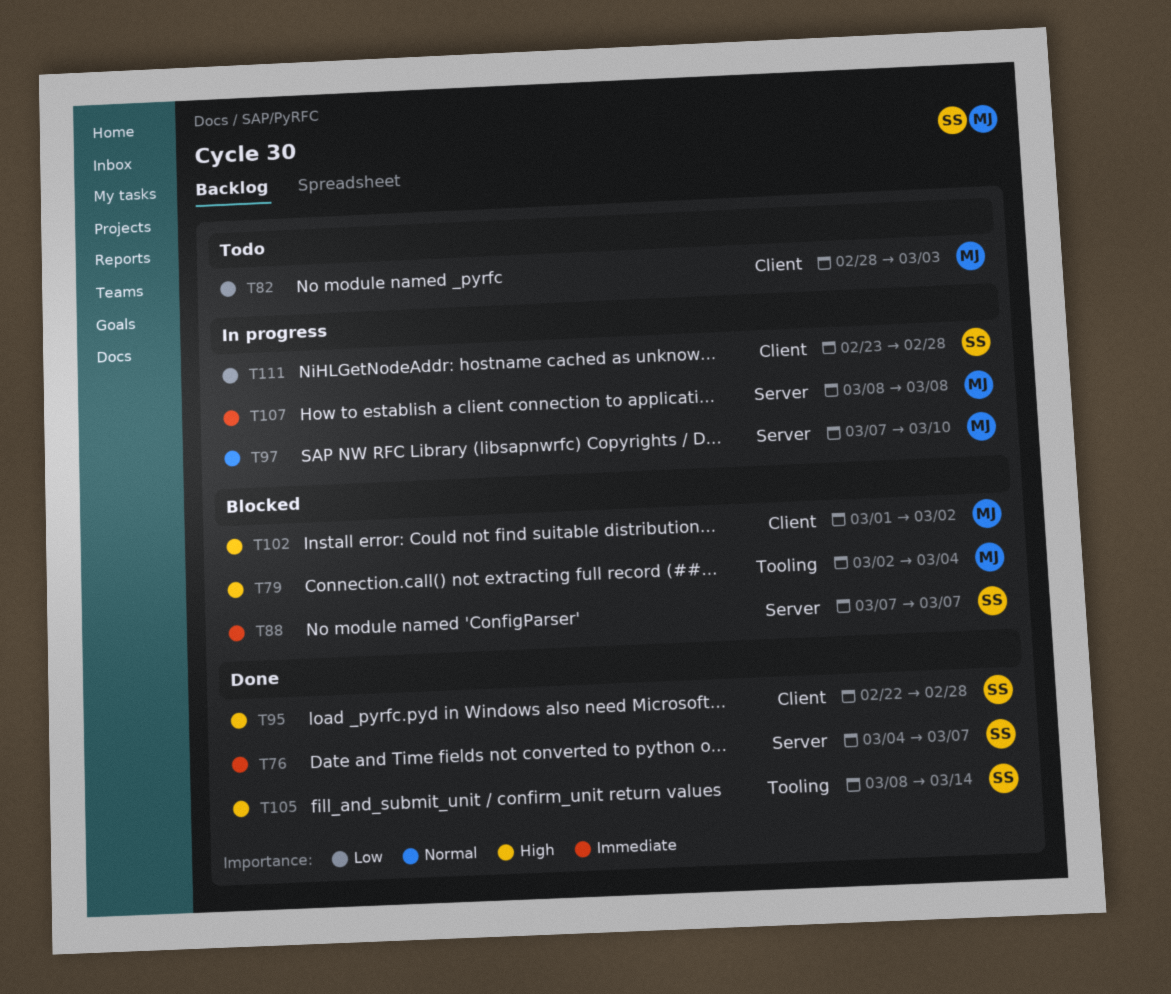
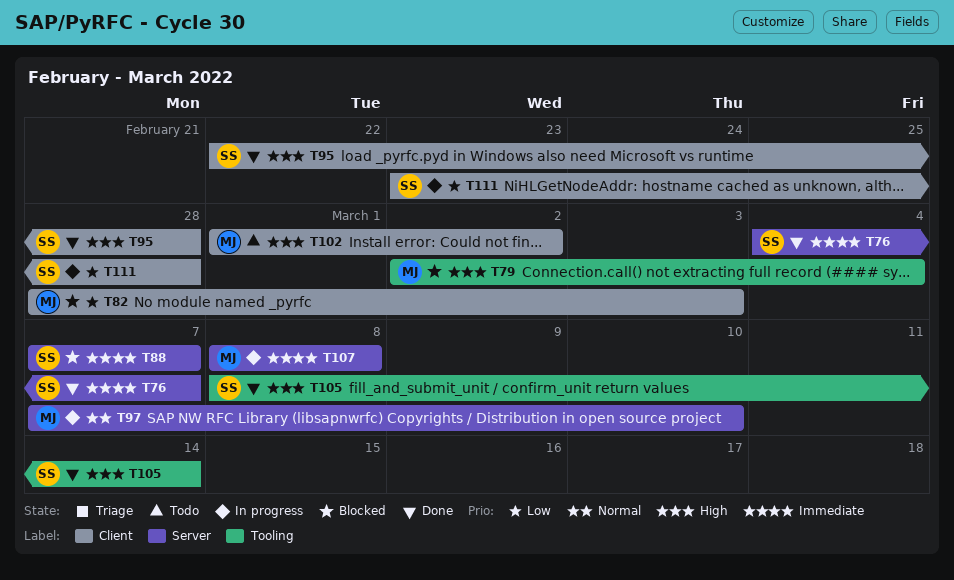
T82, status: Todo -> Blocked
T102, status: Blocked -> Todo

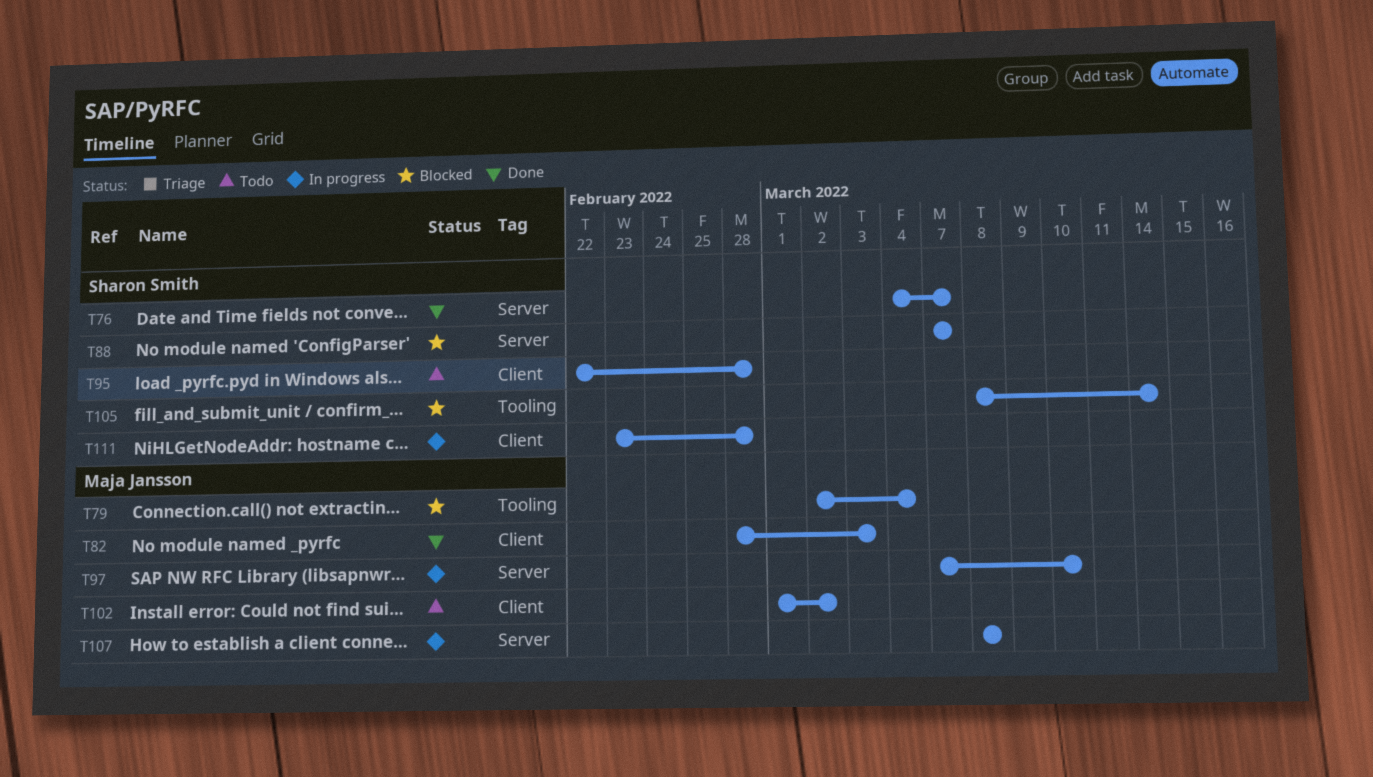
T82, status: Blocked -> Done
T95, status: Done -> Todo
T105, status: Done -> Blocked

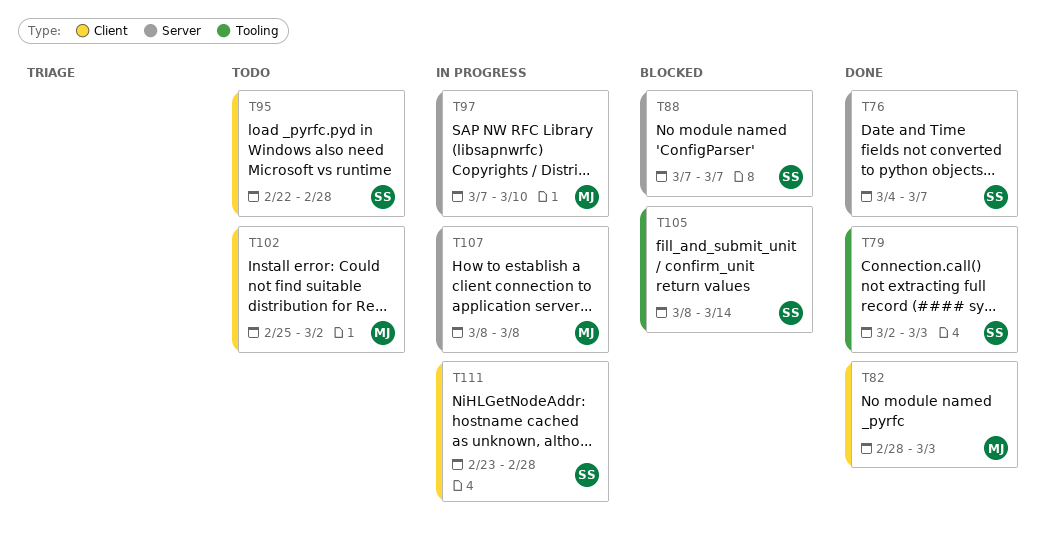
T79, status: Blocked -> Done
T79, owner: Maja Jansson -> Sharon Smith
T79, due: Mar 4 -> Mar 3
T102, start: Mar 1 -> Feb 25

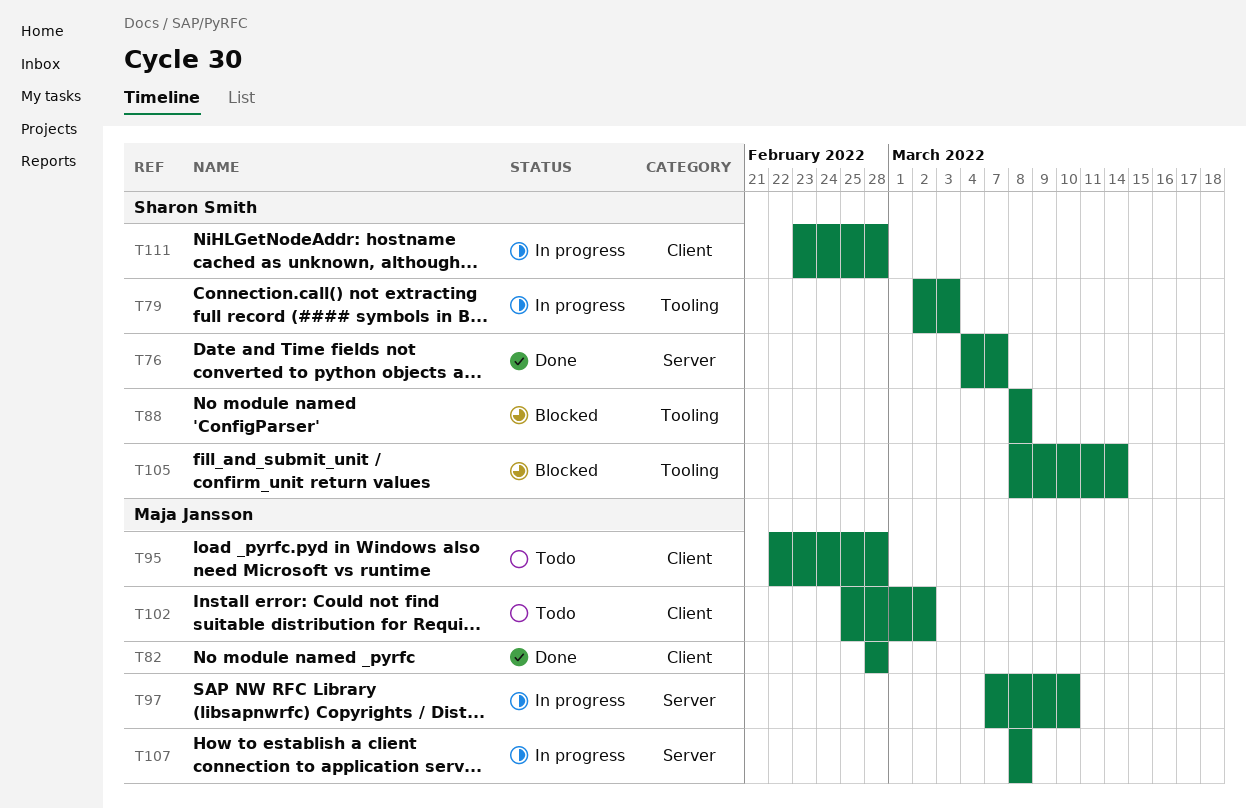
T79, status: Done -> In progress
T82, due: Mar 3 -> Feb 28
T88, label: Server -> Tooling
T88, start: Mar 7 -> Mar 8
T88, due: Mar 7 -> Mar 8
T95, owner: Sharon Smith -> Maja Jansson

